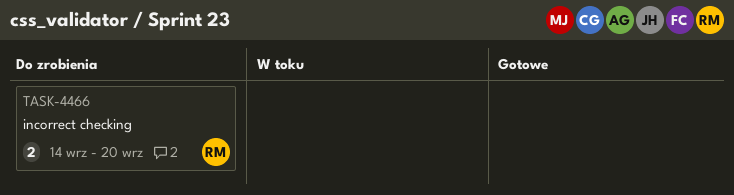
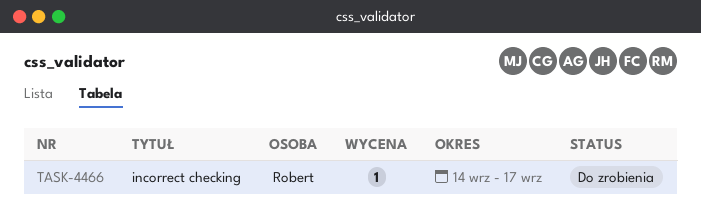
TASK-4466, estimate: 2 -> 1
TASK-4466, due: Sep 20 -> Sep 17

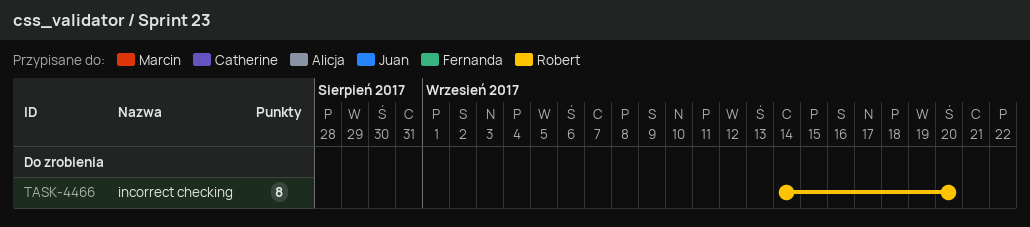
TASK-4466, estimate: 1 -> 8
TASK-4466, due: Sep 17 -> Sep 20

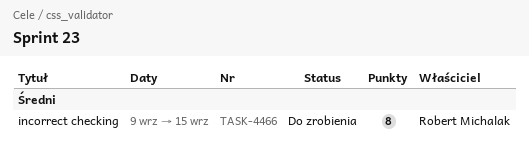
TASK-4466, start: Sep 14 -> Sep 9
TASK-4466, due: Sep 20 -> Sep 15

